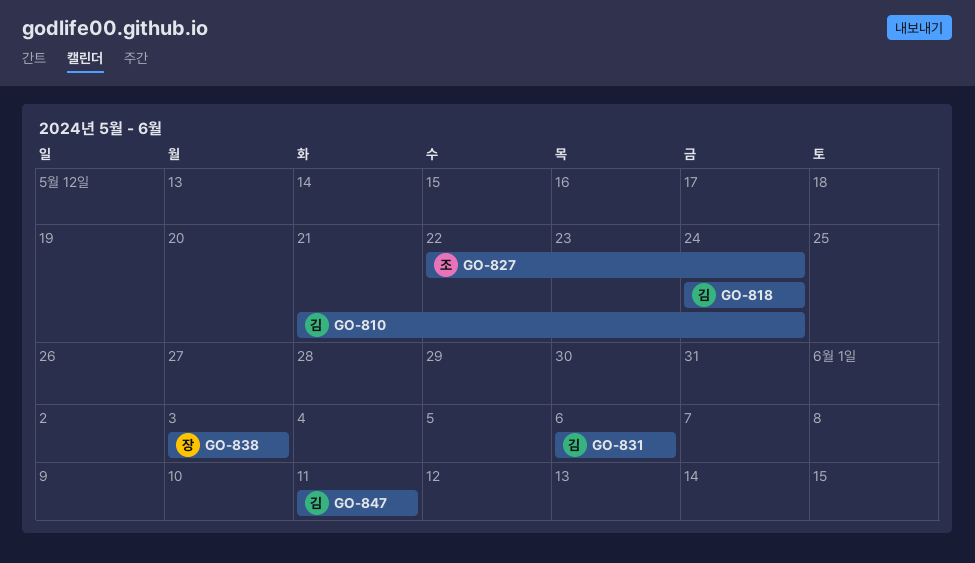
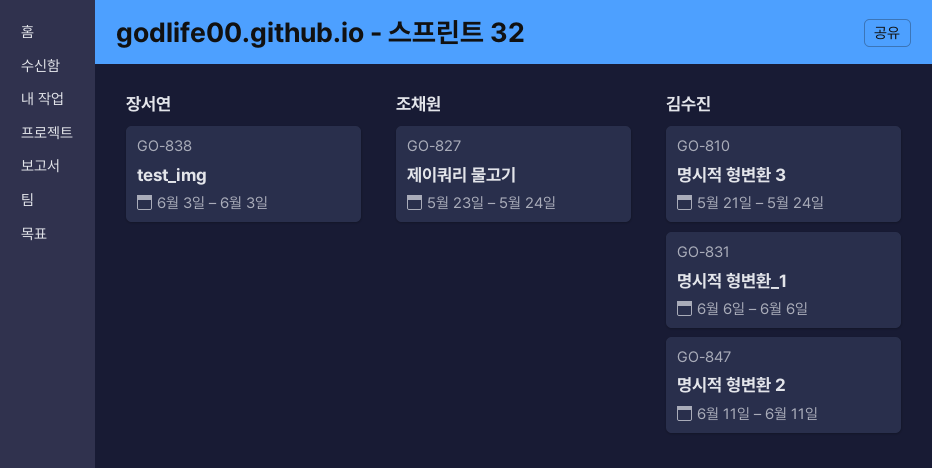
GO-818: present -> none
GO-827, start: May 22 -> May 23

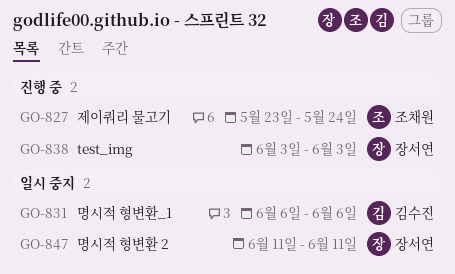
GO-810: present -> none
GO-847, owner: 김수진 -> 장서연

